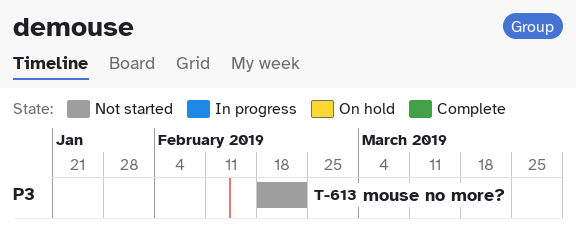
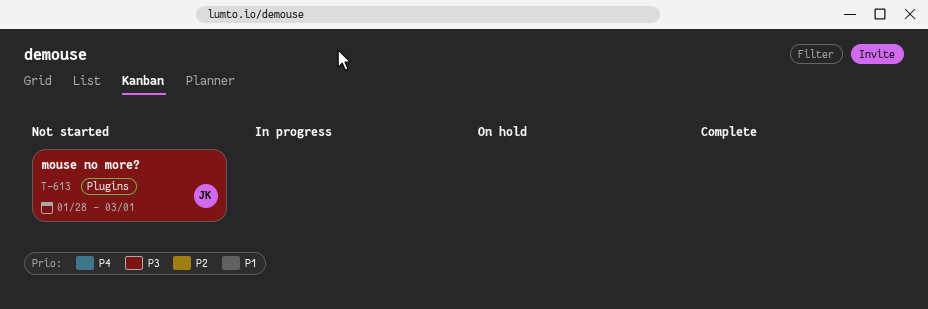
T-613, start: Feb 18 -> Jan 28
T-613, due: Feb 22 -> Mar 1

